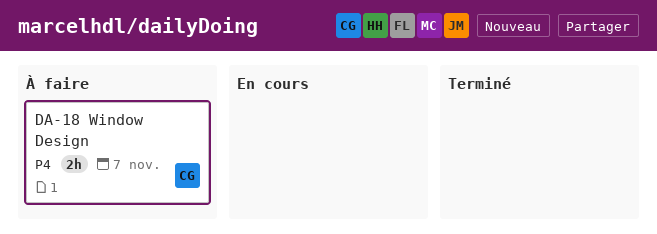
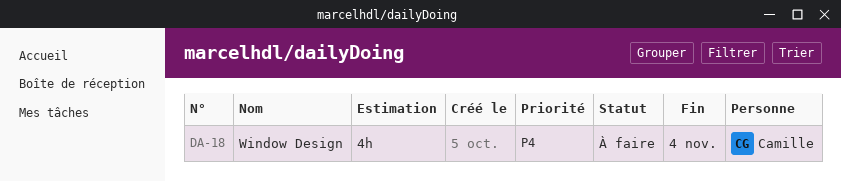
DA-18, estimate: 2h -> 4h
DA-18, due: Nov 7 -> Nov 4

